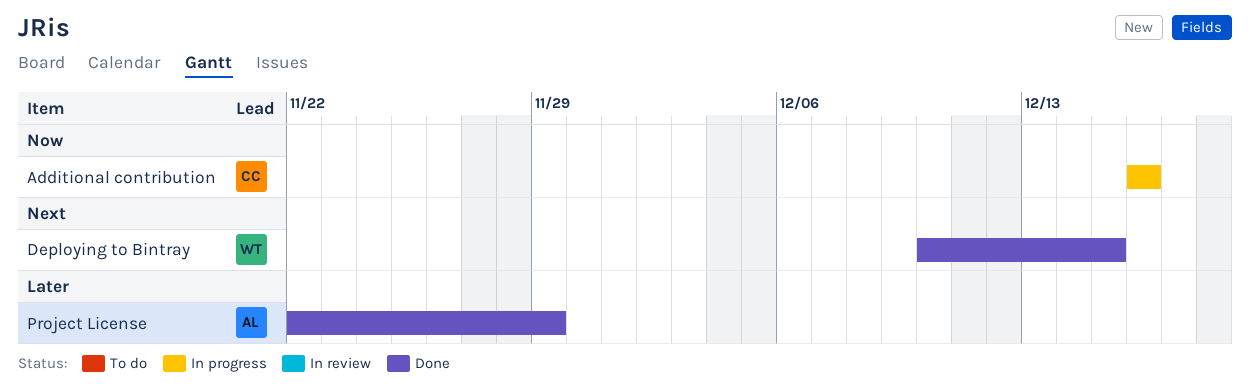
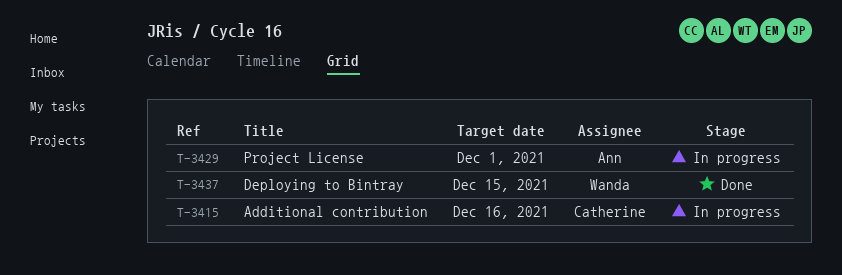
Project License, status: Done -> In progress
Project License, due: Nov 29 -> Dec 1

